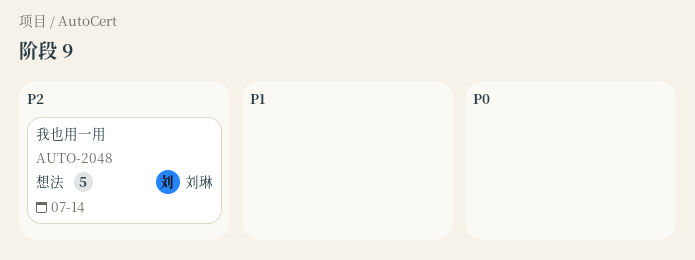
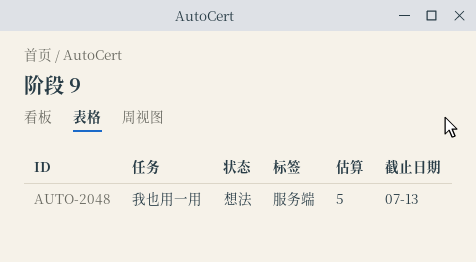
AUTO-2048, due: Jul 14 -> Jul 13

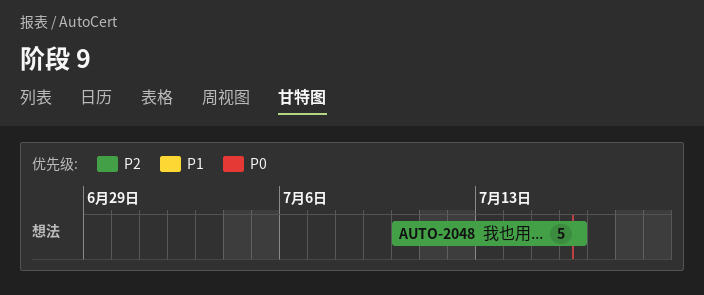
AUTO-2048, due: Jul 13 -> Jul 16

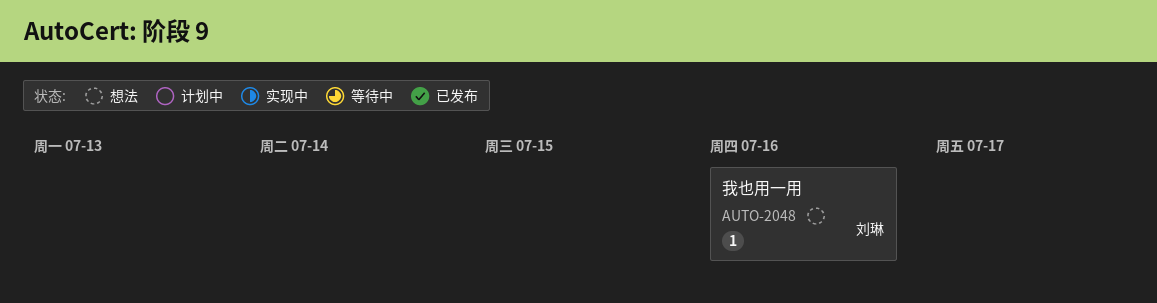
AUTO-2048, estimate: 5 -> 1

